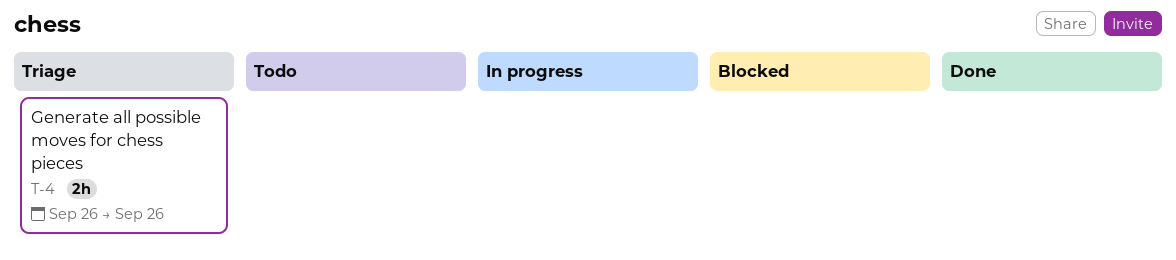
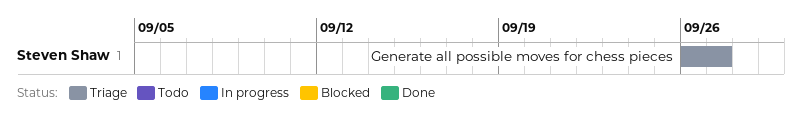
Generate all possible moves for chess pieces, due: Sep 26 -> Sep 27

